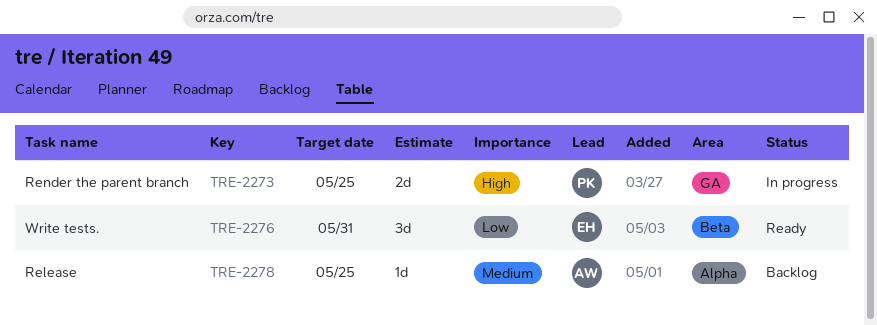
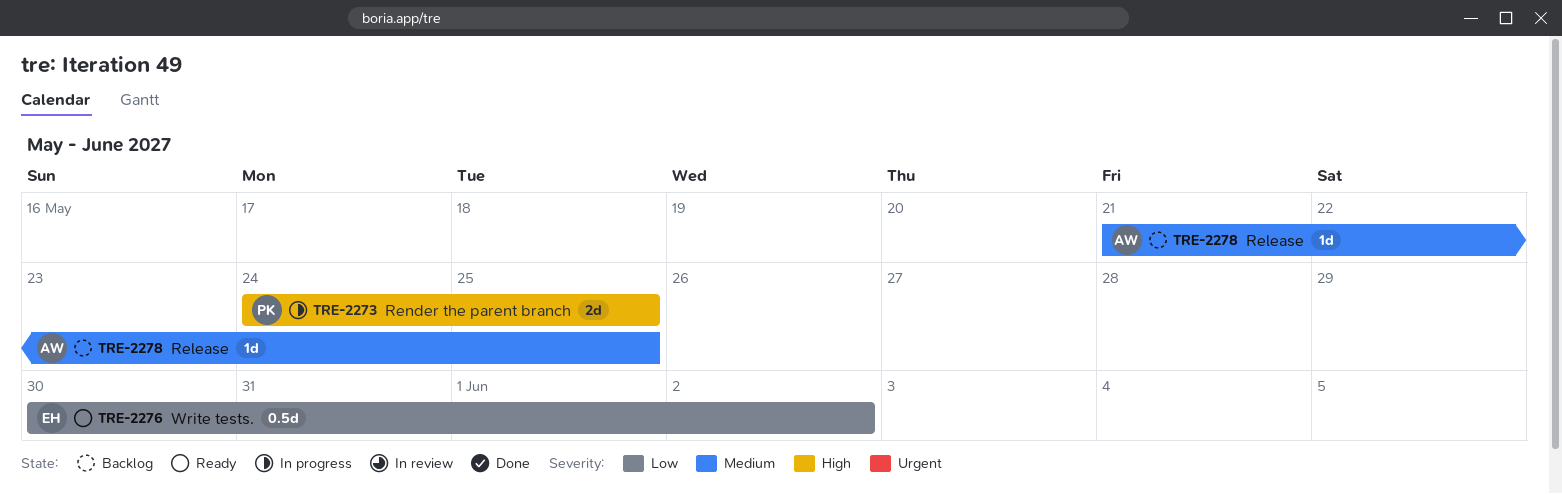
TRE-2276, estimate: 3d -> 0.5d
TRE-2276, due: May 31 -> Jun 2

